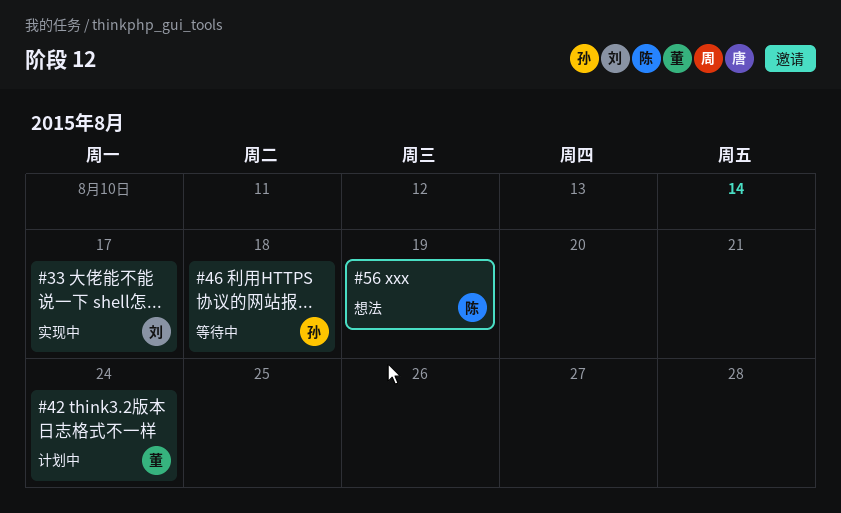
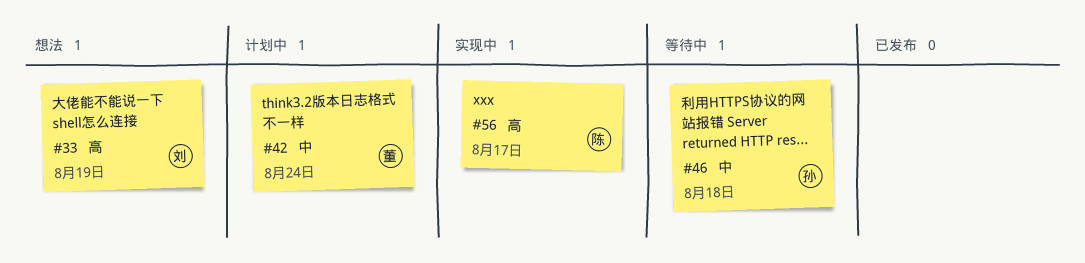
#33, status: 实现中 -> 想法
#33, due: Aug 17 -> Aug 19
#56, status: 想法 -> 实现中
#56, due: Aug 19 -> Aug 17

